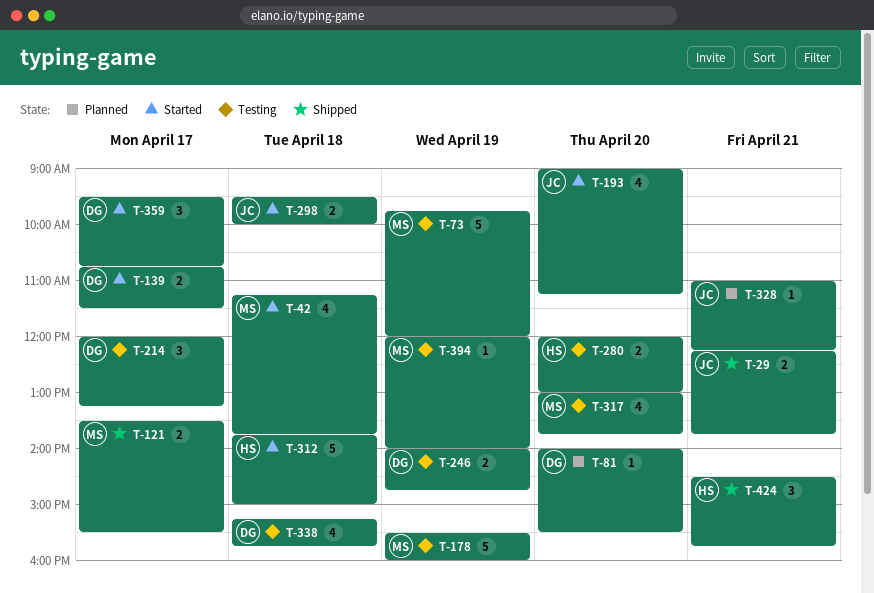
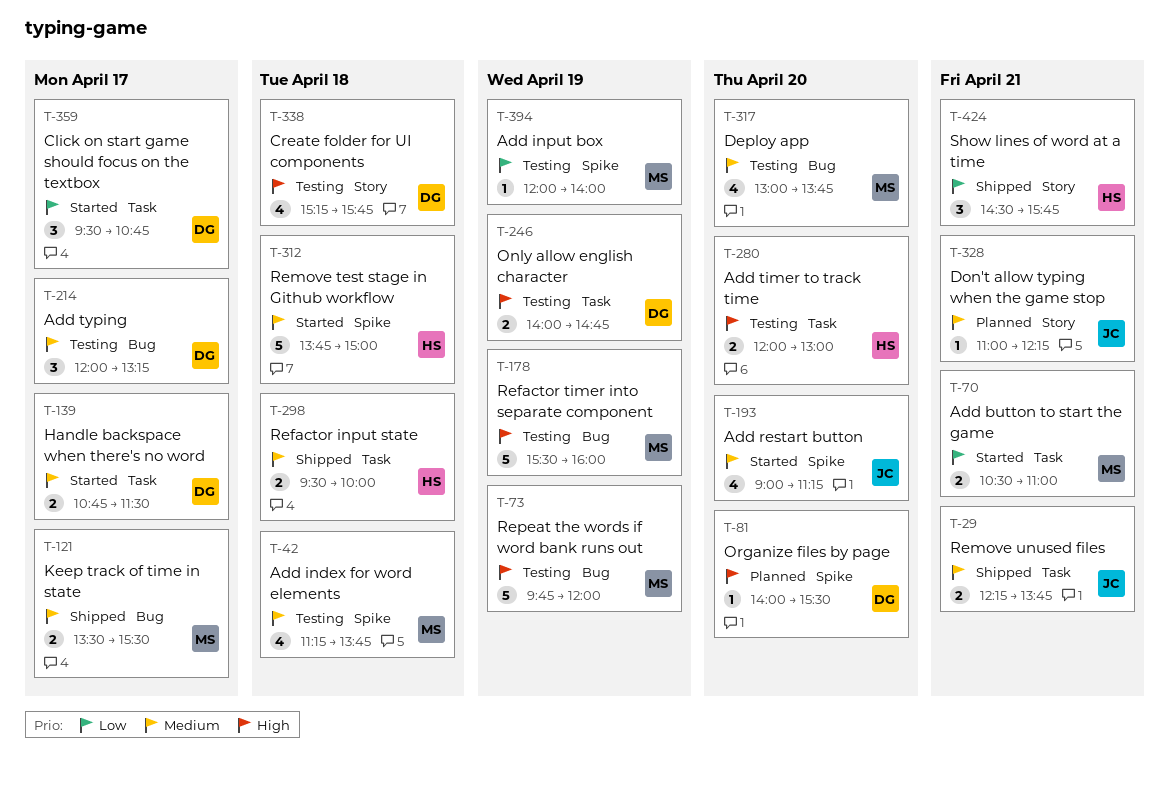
T-42, status: Started -> Testing
T-70: none -> present
T-298, status: Started -> Shipped
T-298, owner: JC -> HS

